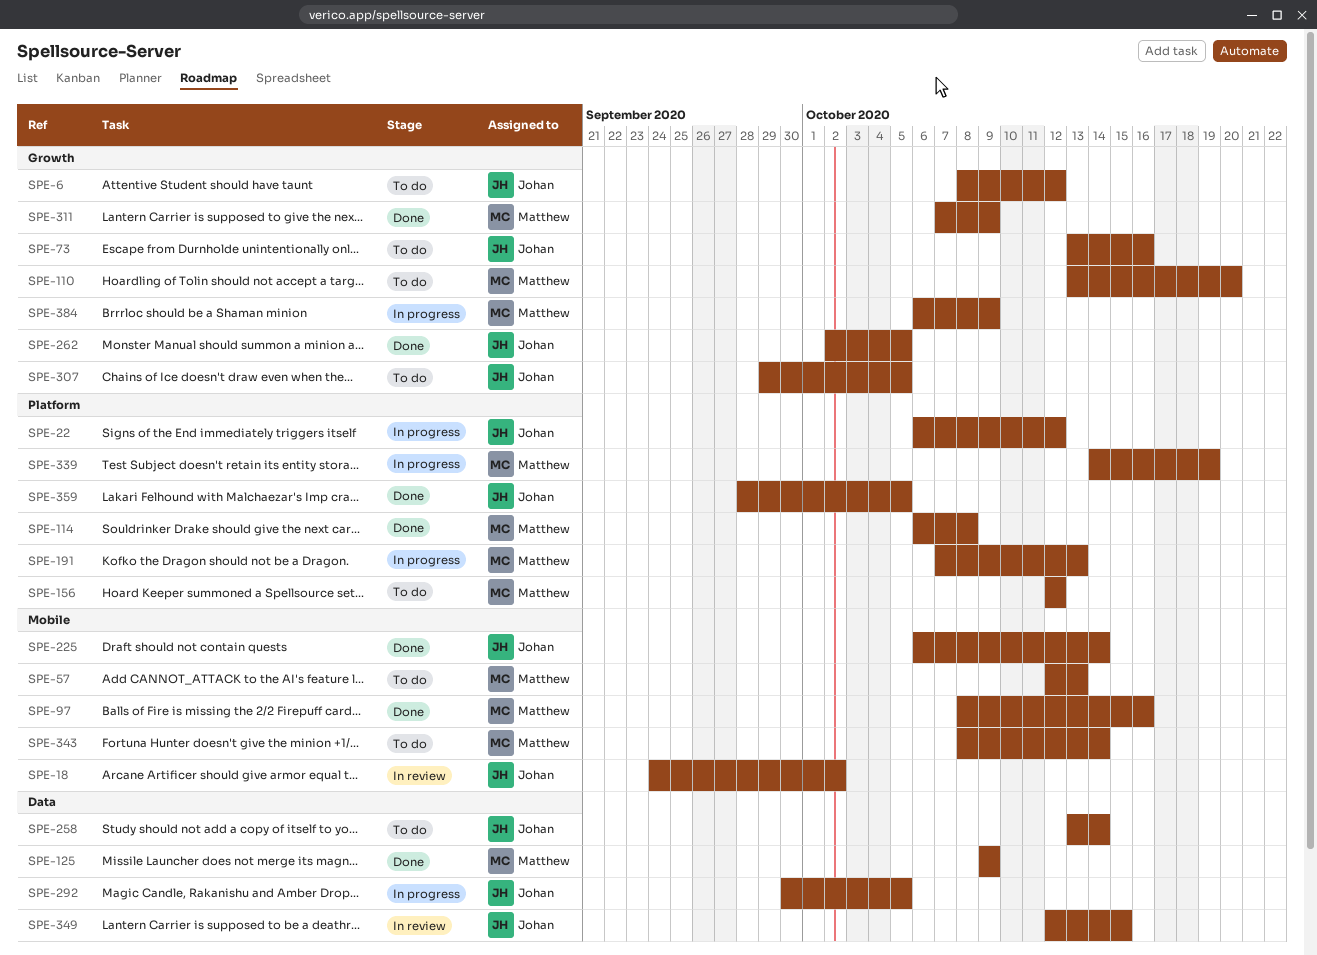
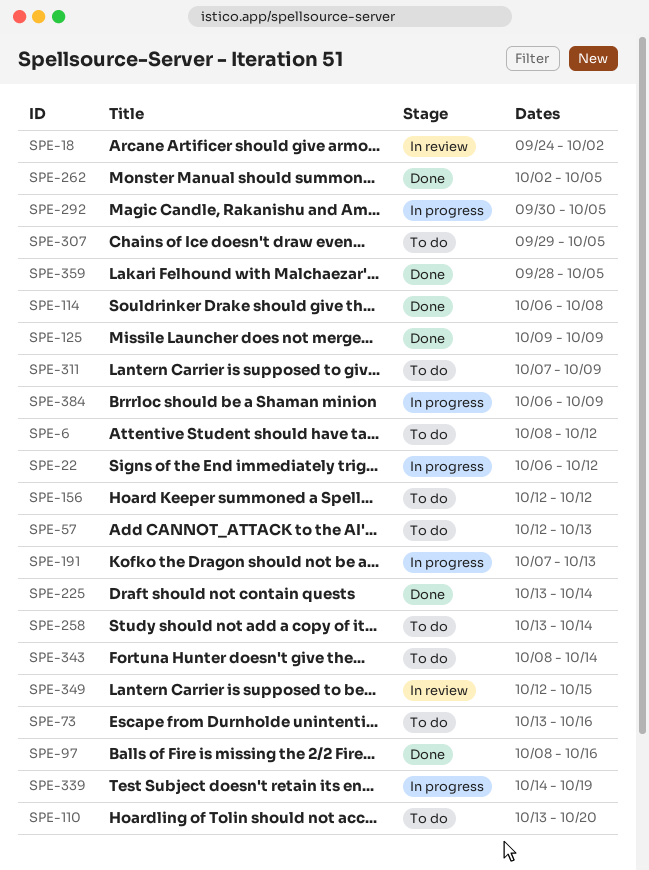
SPE-225, start: Oct 6 -> Oct 13
SPE-311, status: Done -> To do

